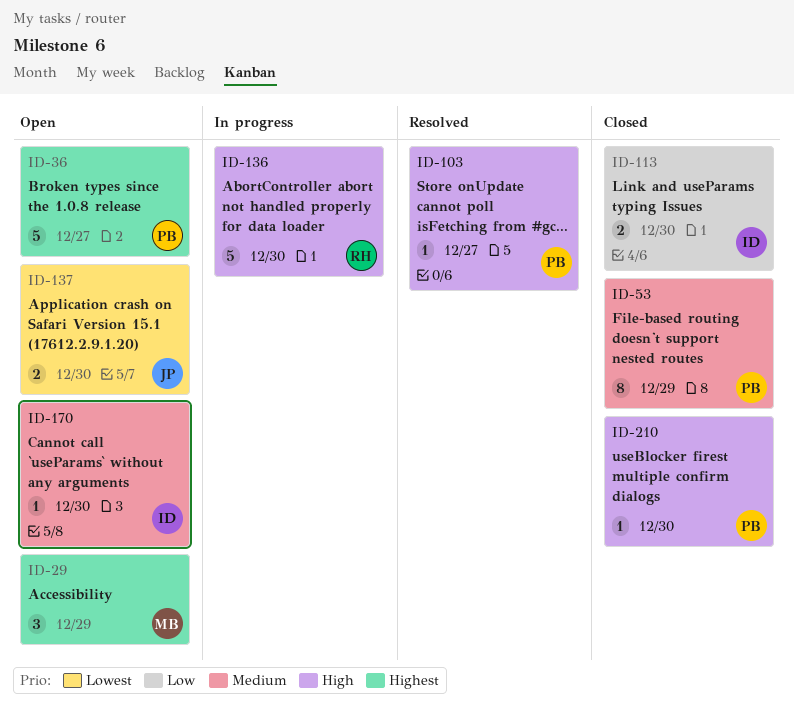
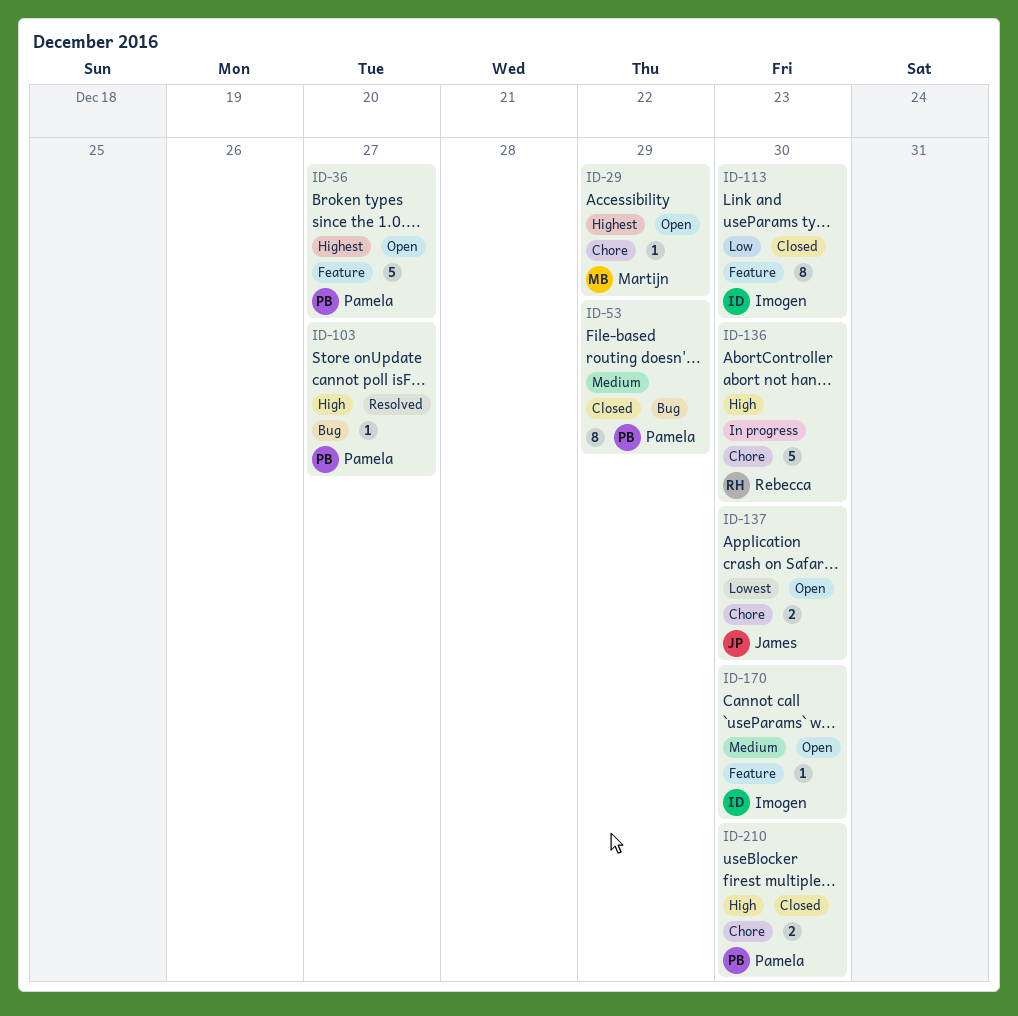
ID-29, estimate: 3 -> 1
ID-113, estimate: 2 -> 8
ID-210, estimate: 1 -> 2

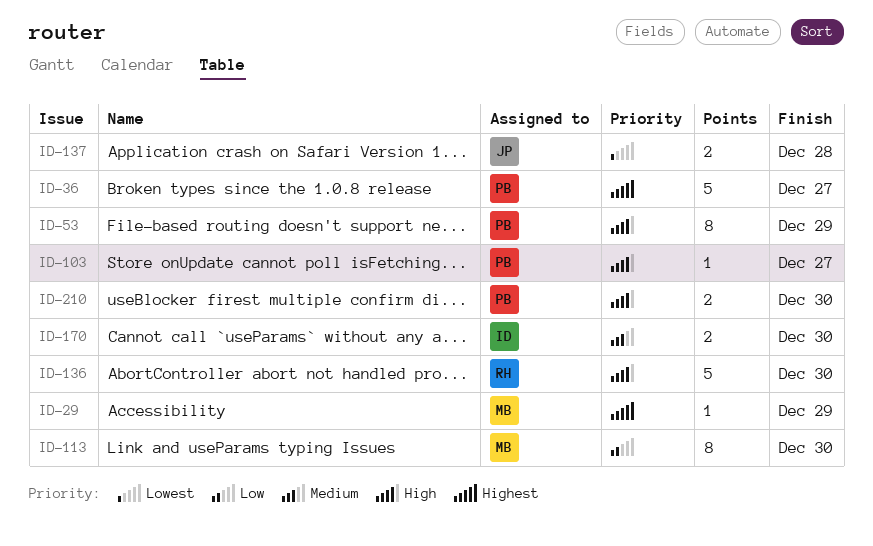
ID-53, priority: Medium -> High
ID-113, owner: Imogen -> Martijn
ID-137, due: Dec 30 -> Dec 28
ID-170, estimate: 1 -> 2

